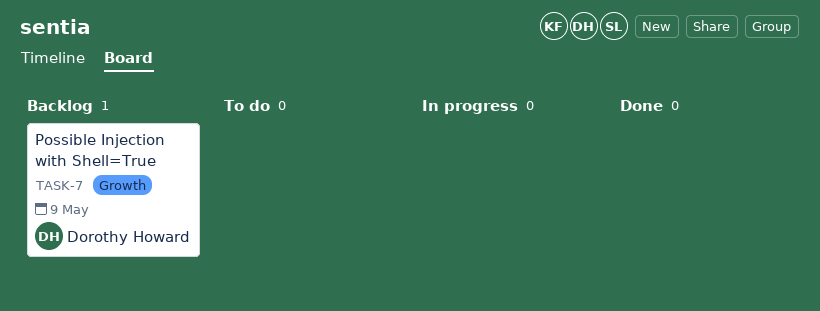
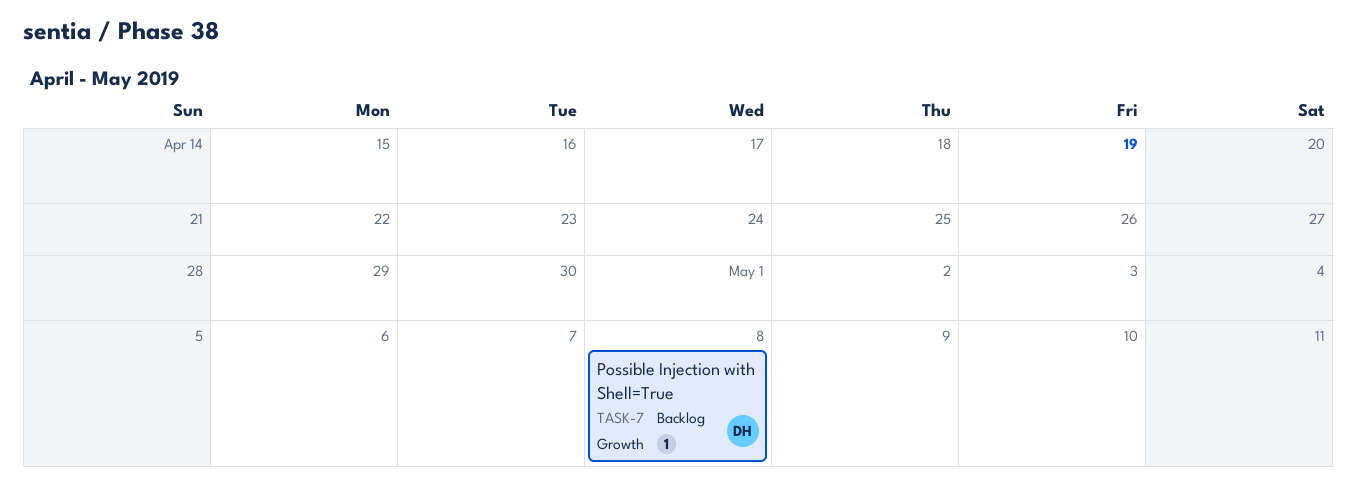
TASK-7, due: May 9 -> May 8

